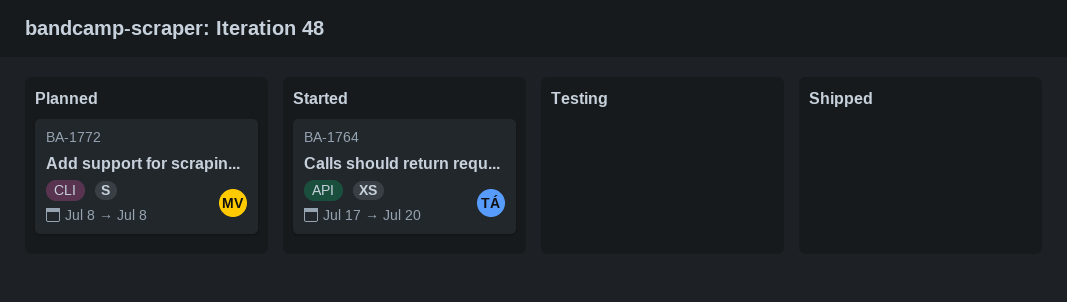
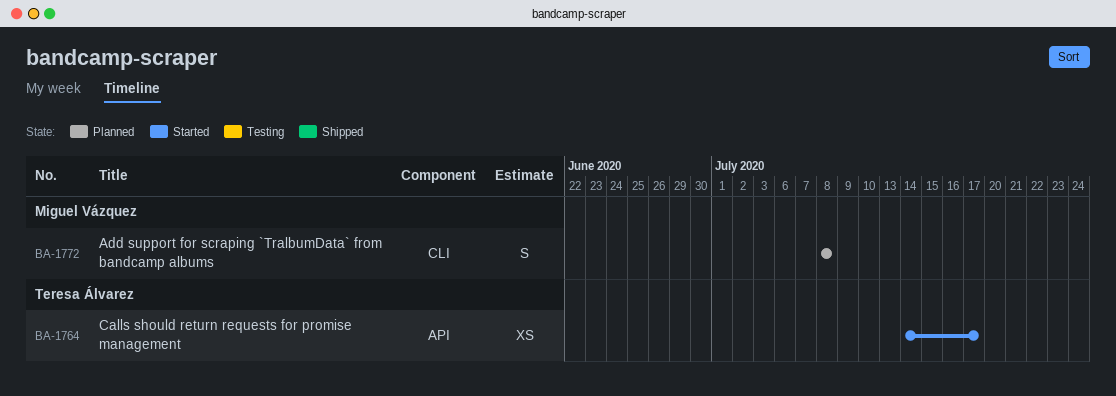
BA-1764, start: Jul 17 -> Jul 14
BA-1764, due: Jul 20 -> Jul 17

